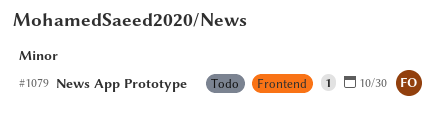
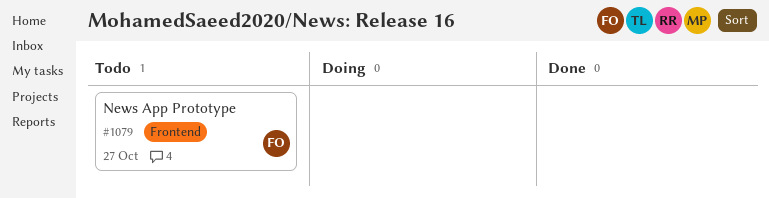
#1079, due: Oct 30 -> Oct 27

